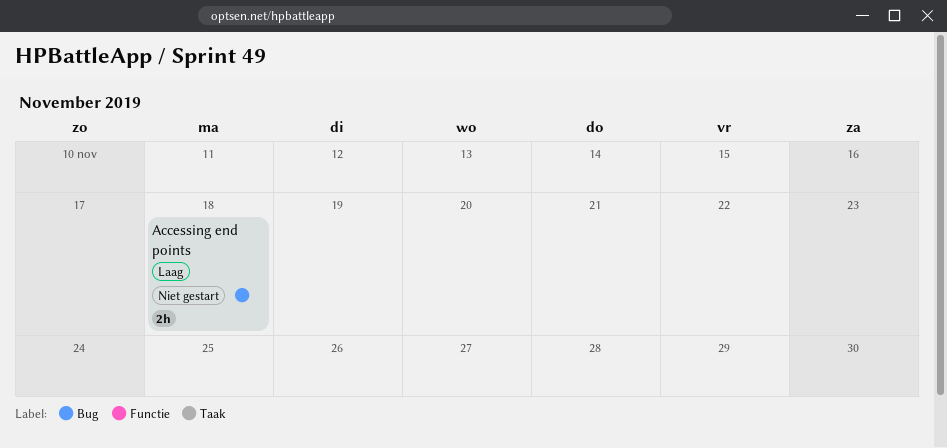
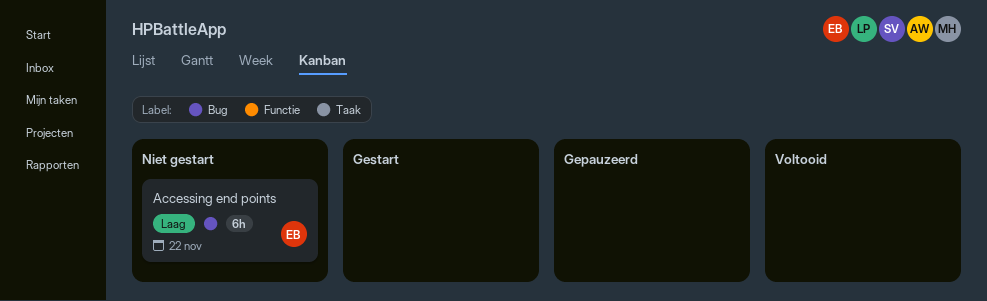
Accessing end points, estimate: 2h -> 6h
Accessing end points, due: Nov 18 -> Nov 22

